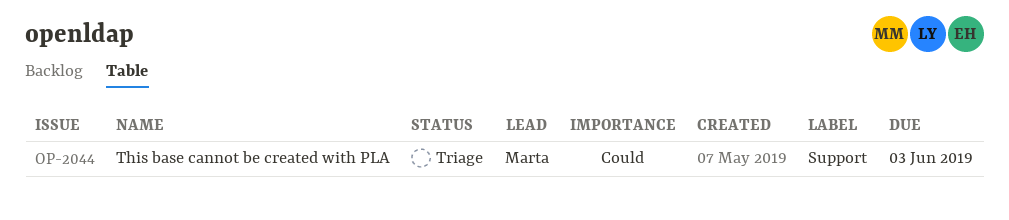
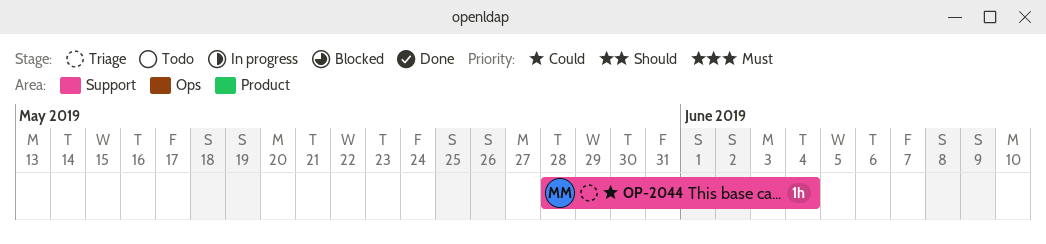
OP-2044, due: Jun 3 -> Jun 4

